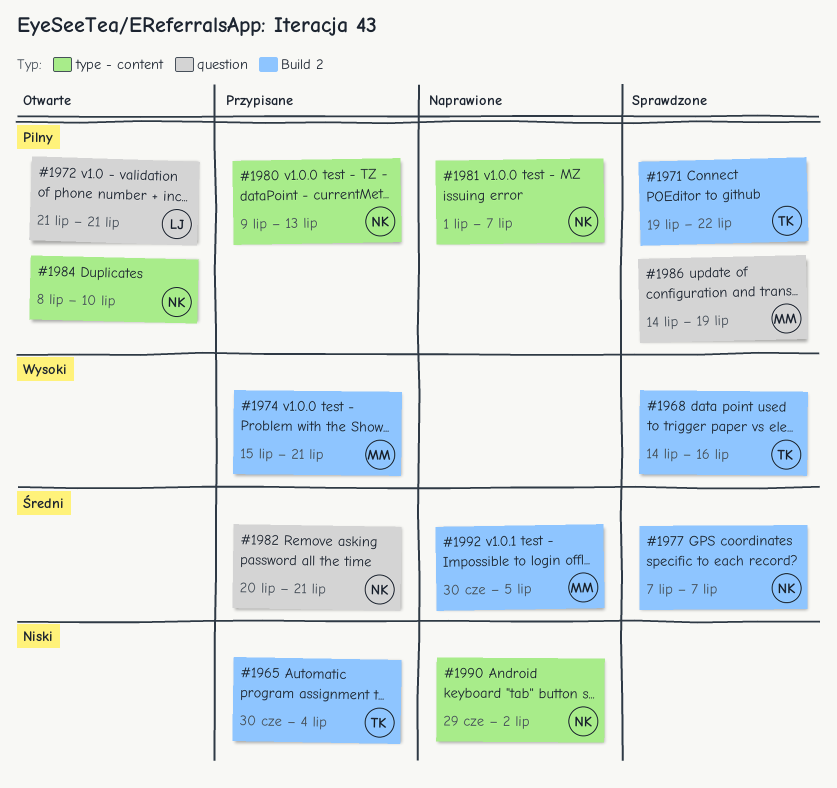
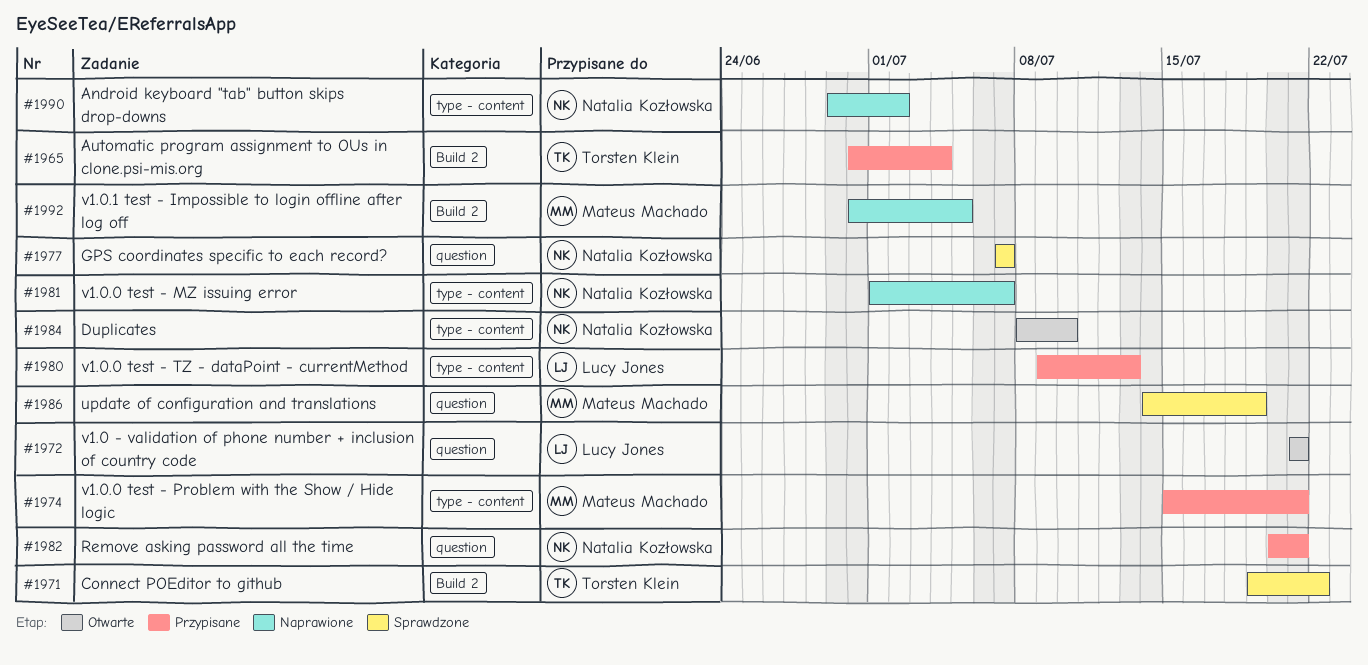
#1968: present -> none
#1974, label: Build 2 -> type - content
#1977, label: Build 2 -> question
#1980, owner: Natalia Kozłowska -> Lucy Jones

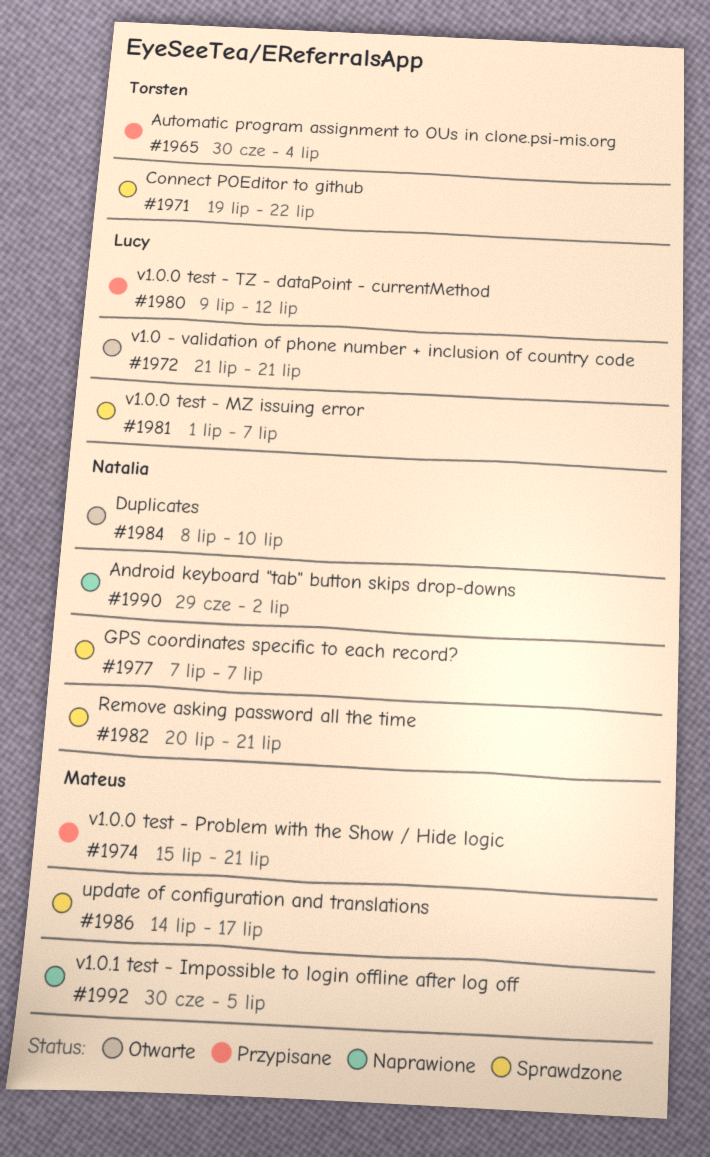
#1980, due: Jul 13 -> Jul 12
#1981, status: Naprawione -> Sprawdzone
#1981, owner: Natalia Kozłowska -> Lucy Jones
#1982, status: Przypisane -> Sprawdzone
#1986, due: Jul 19 -> Jul 17

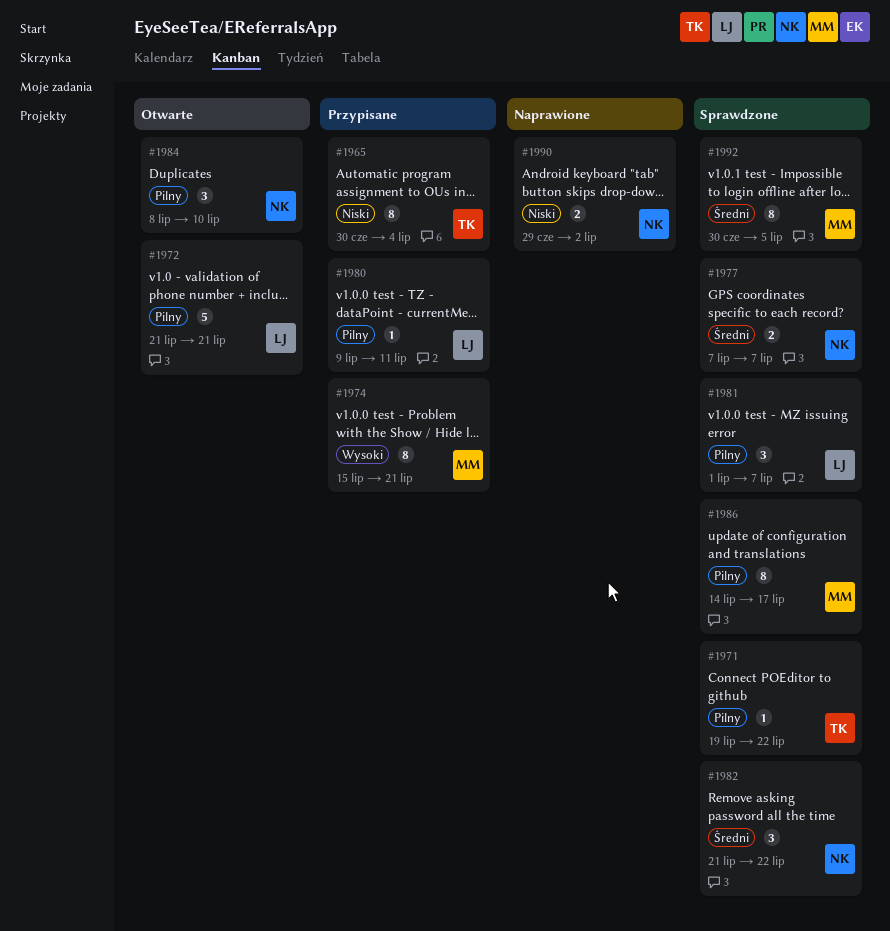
#1980, due: Jul 12 -> Jul 11
#1982, start: Jul 20 -> Jul 21
#1982, due: Jul 21 -> Jul 22
#1992, status: Naprawione -> Sprawdzone

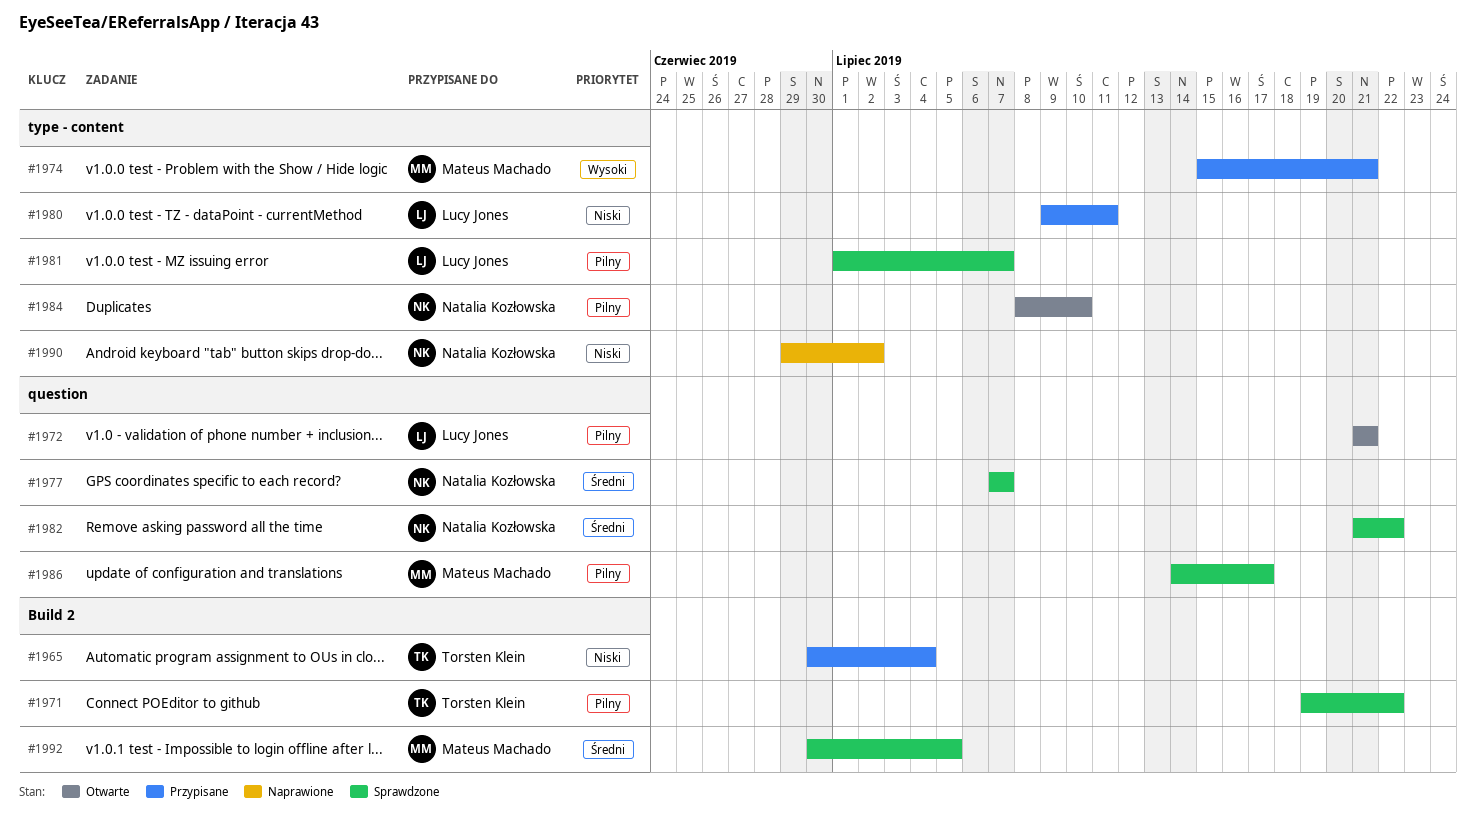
#1980, priority: Pilny -> Niski

